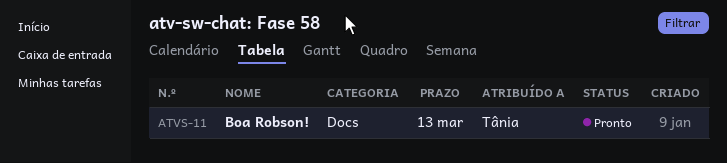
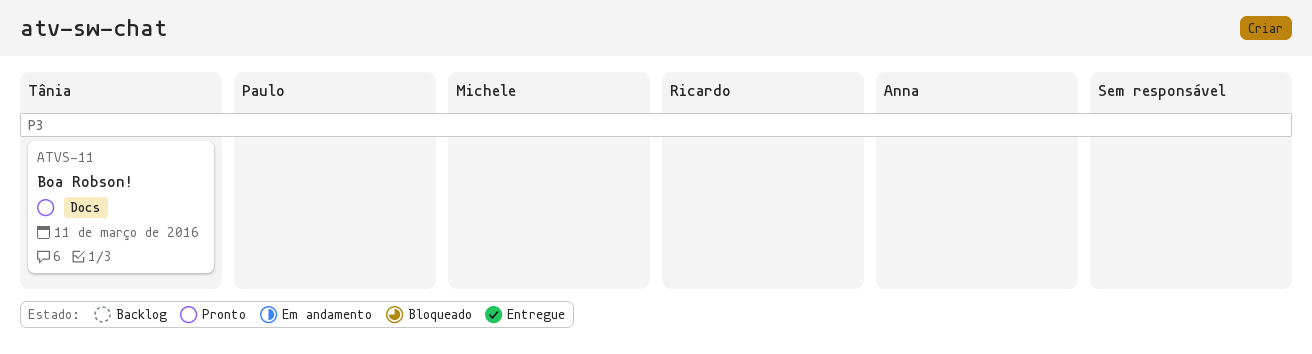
ATVS-11, due: Mar 13 -> Mar 11

